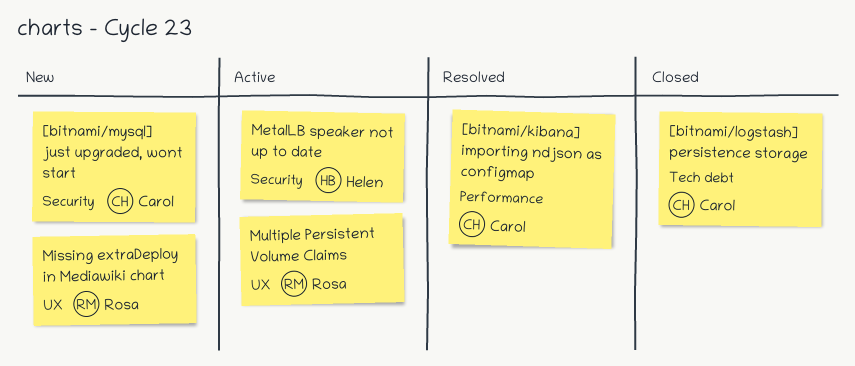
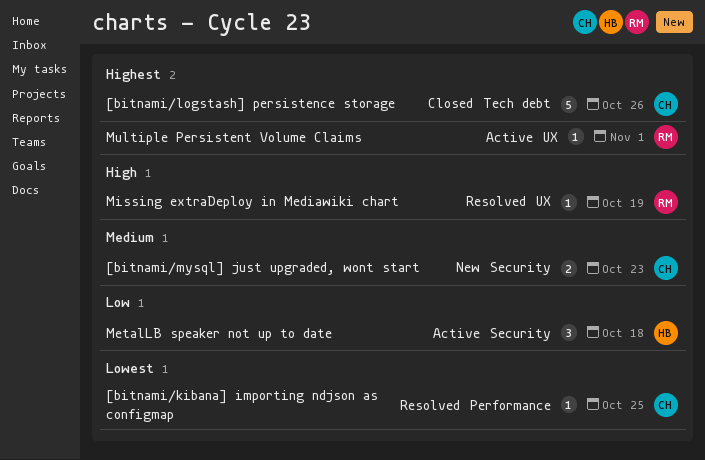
Missing extraDeploy in Mediawiki chart, status: New -> Resolved

